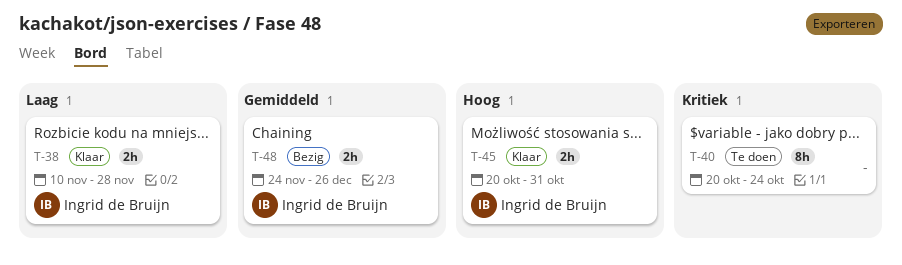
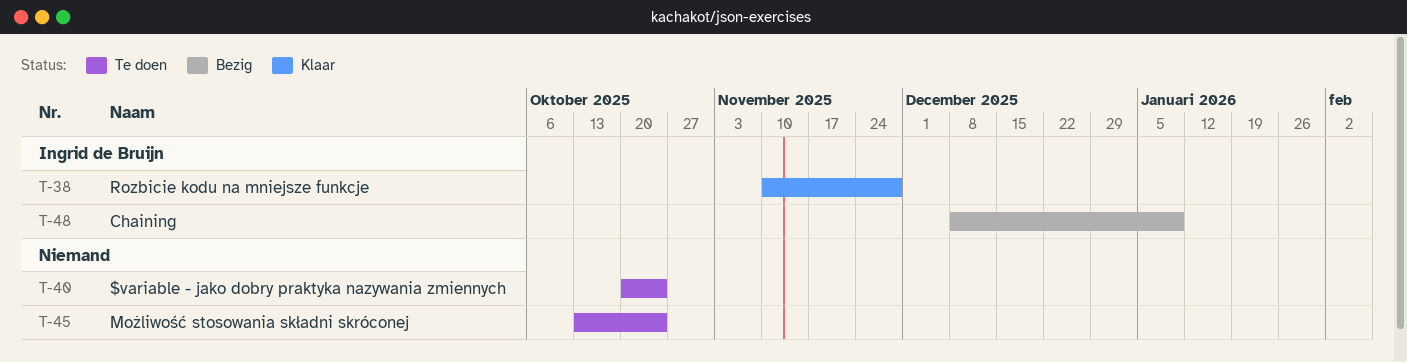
T-45, status: Klaar -> Te doen
T-45, owner: Ingrid de Bruijn -> none
T-45, start: Oct 20 -> Oct 13
T-45, due: Oct 31 -> Oct 24
T-48, start: Nov 24 -> Dec 8
T-48, due: Dec 26 -> Jan 9

